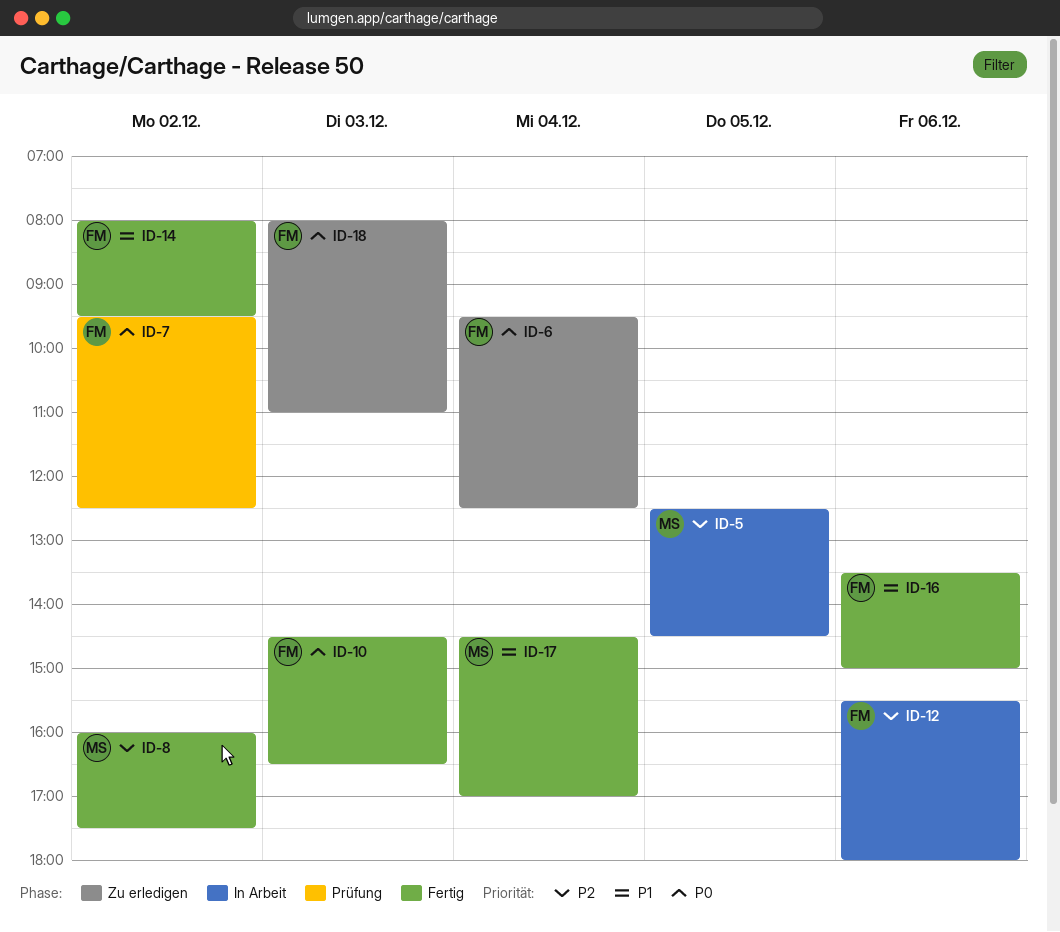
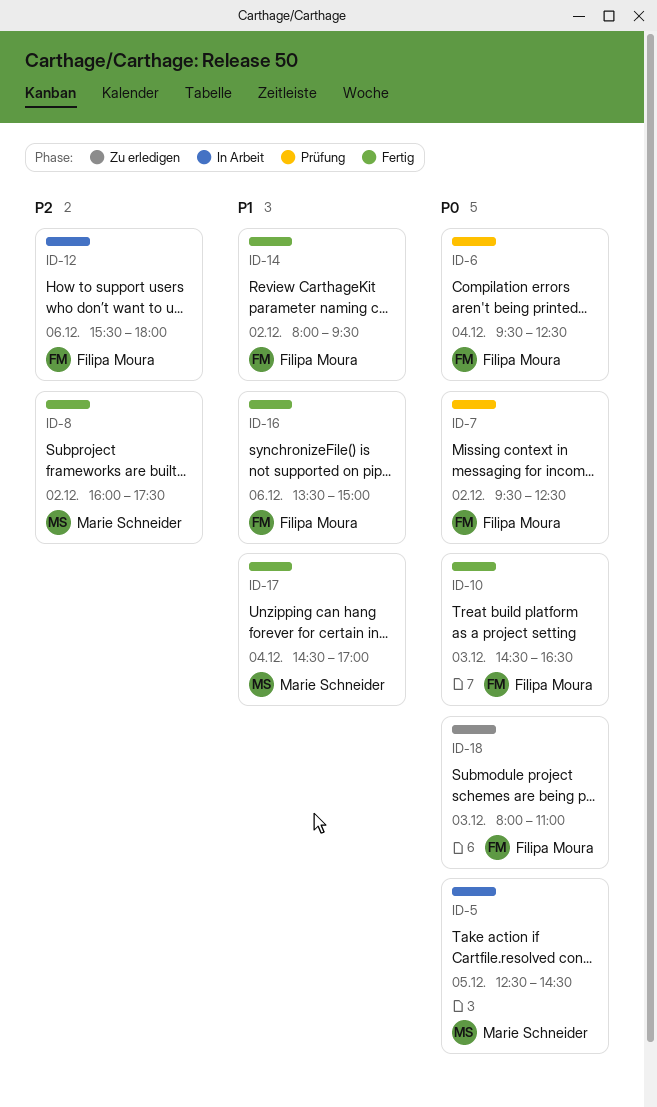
ID-5, priority: P2 -> P0
ID-6, status: Zu erledigen -> Prüfung

